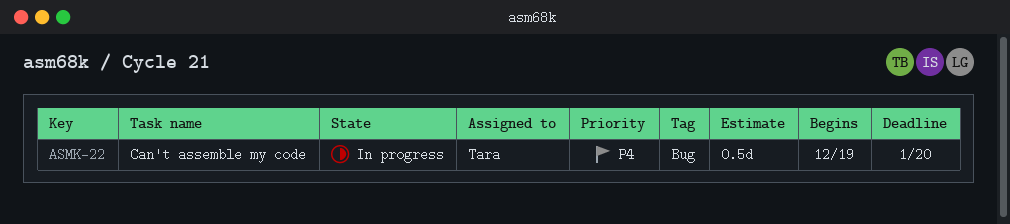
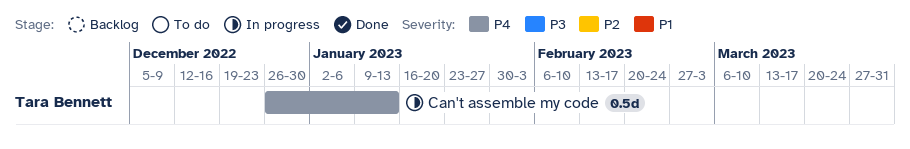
Can't assemble my code, start: Dec 19 -> Dec 26
Can't assemble my code, due: Jan 20 -> Jan 13

